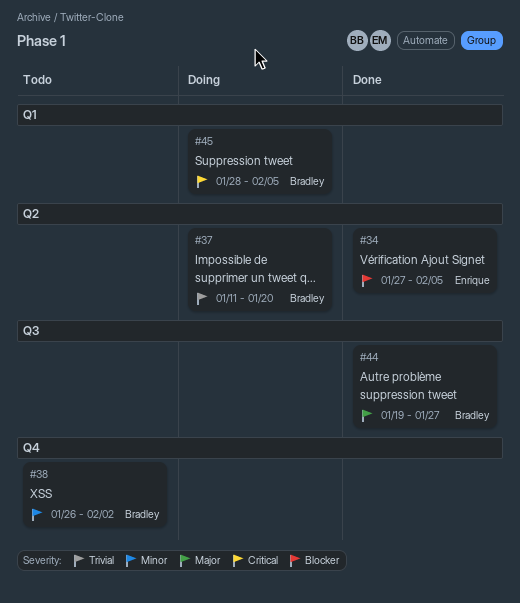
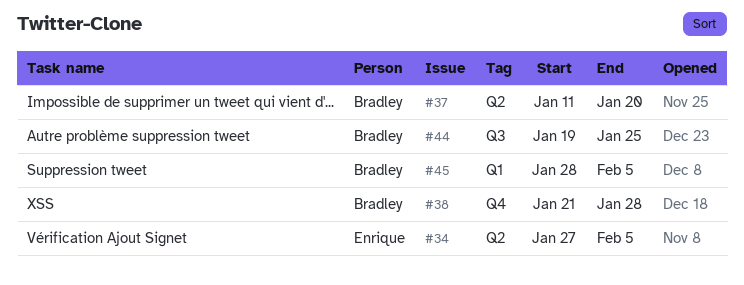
#38, start: Jan 26 -> Jan 21
#38, due: Feb 2 -> Jan 28
#44, due: Jan 27 -> Jan 25

